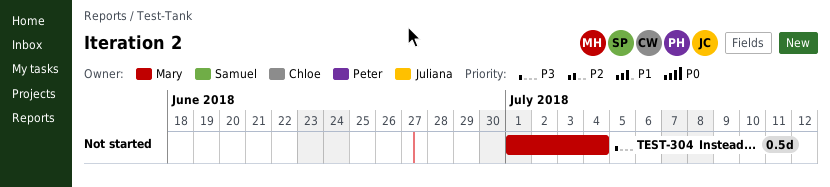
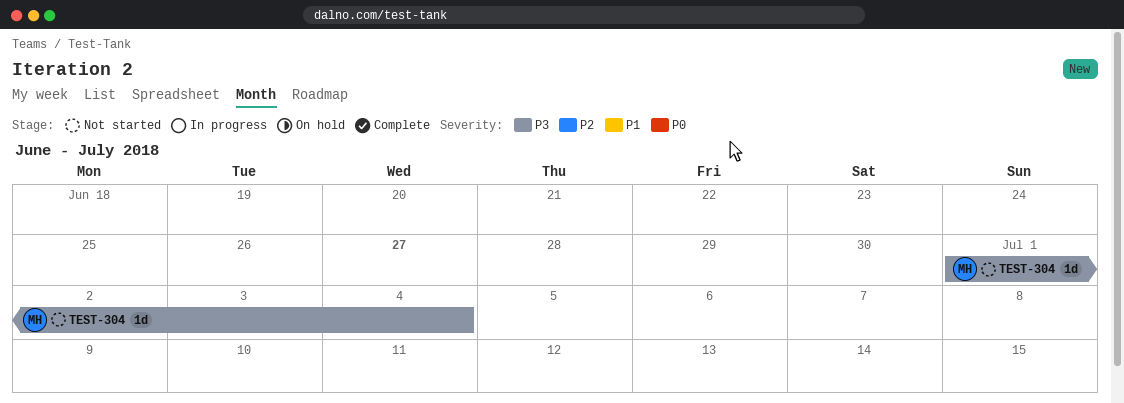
TEST-304, estimate: 0.5d -> 1d

